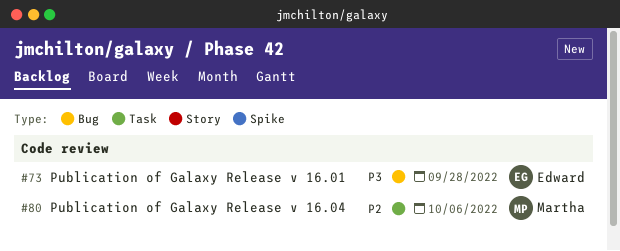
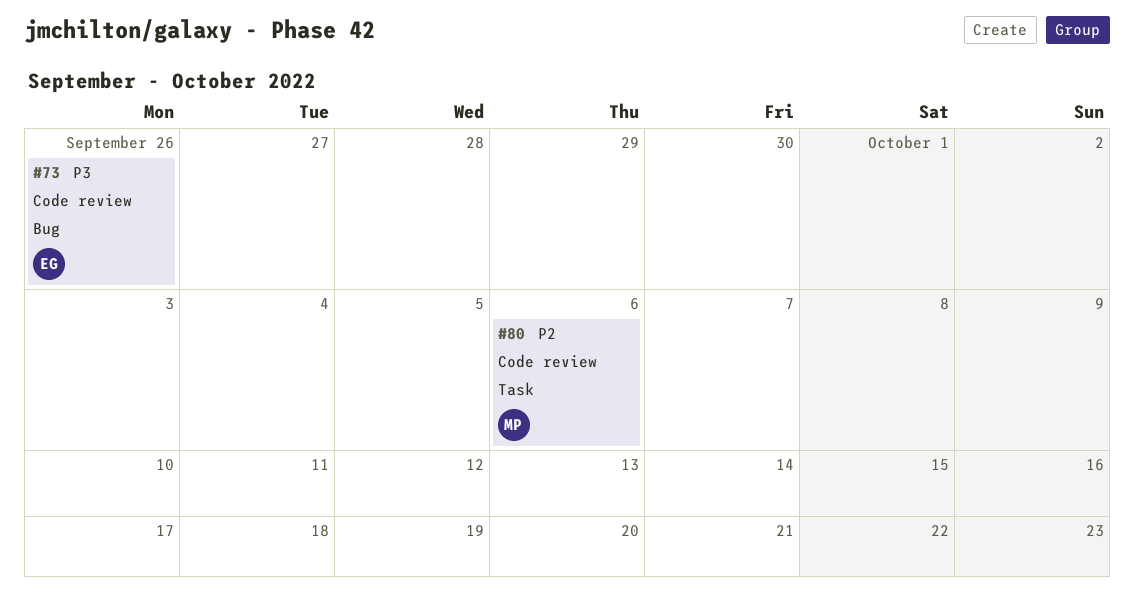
#73, due: Sep 28 -> Sep 26

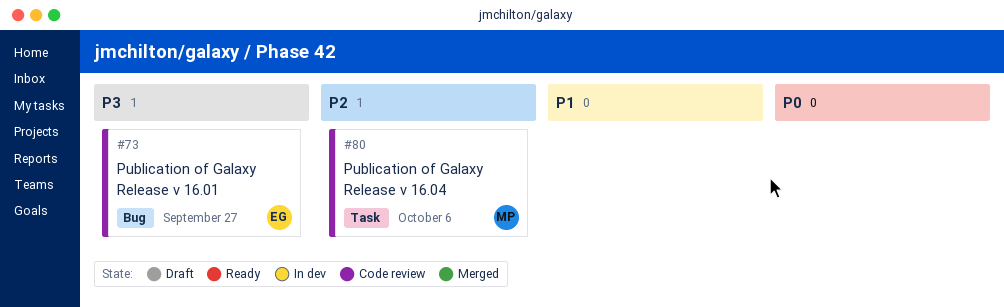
#73, due: Sep 26 -> Sep 27

